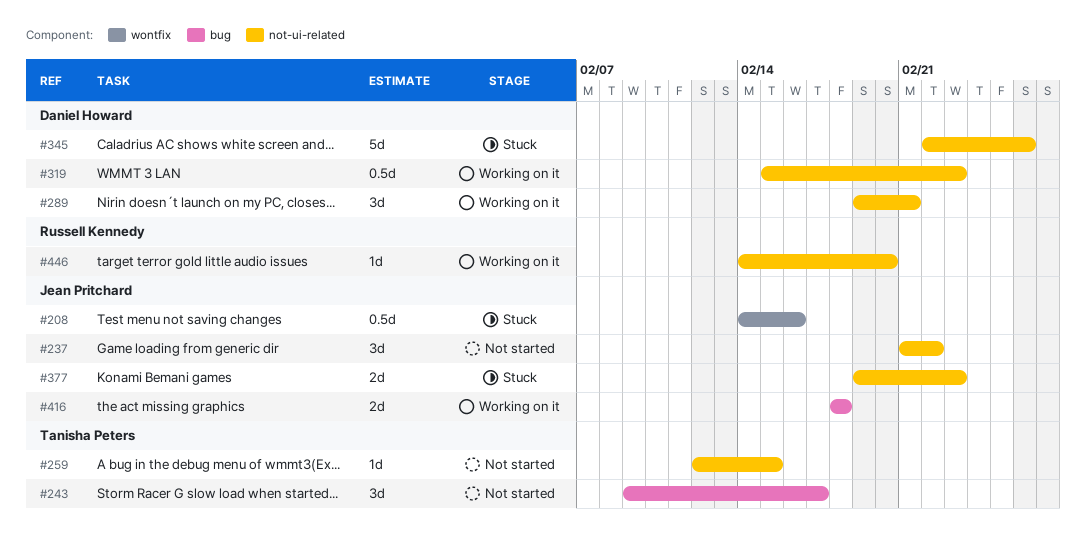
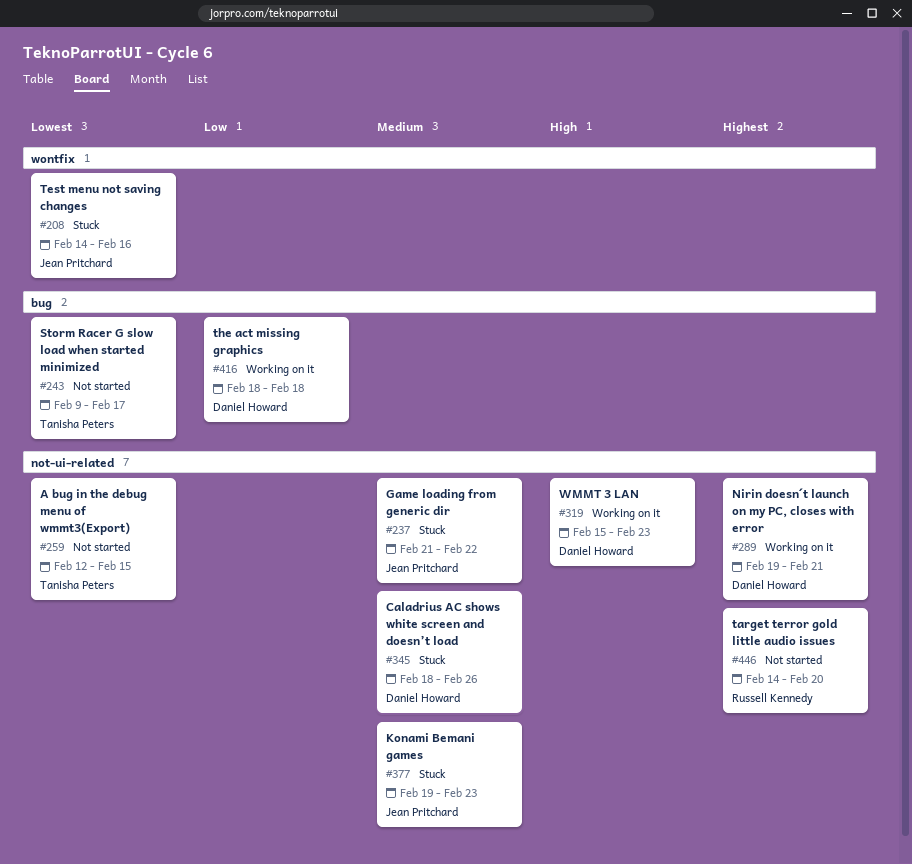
#237, status: Not started -> Stuck
#345, start: Feb 22 -> Feb 18
#416, owner: Jean Pritchard -> Daniel Howard
#446, status: Working on it -> Not started

